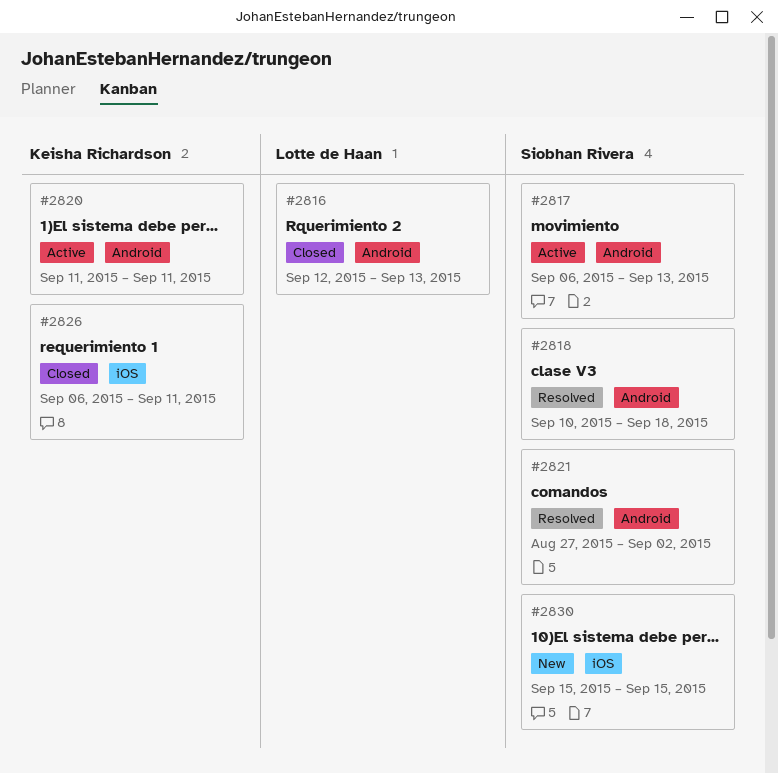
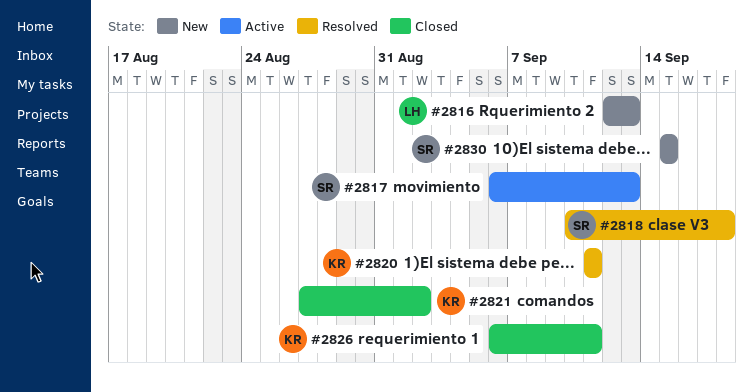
#2816, status: Closed -> New
#2820, status: Active -> Resolved
#2821, status: Resolved -> Closed
#2821, owner: Siobhan Rivera -> Keisha Richardson

